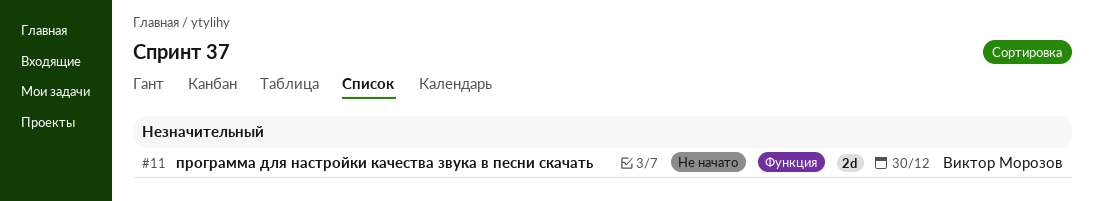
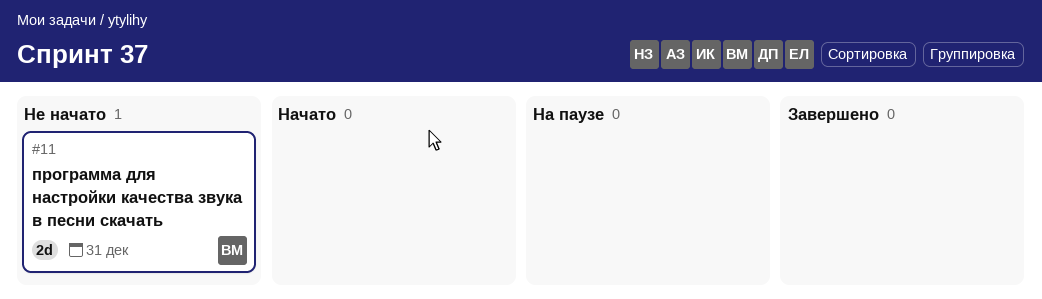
#11, due: Dec 30 -> Dec 31

